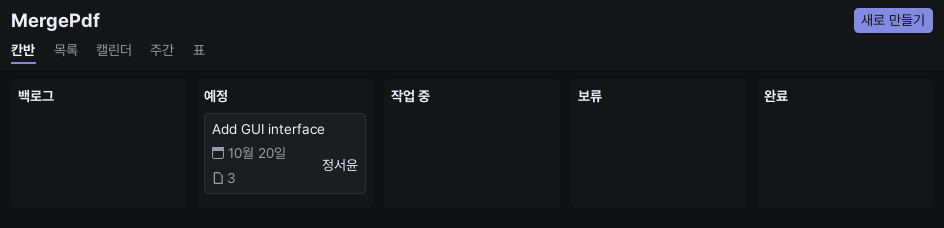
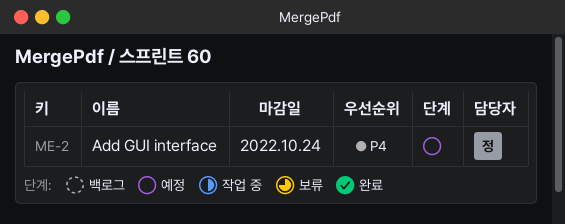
Add GUI interface, due: Oct 20 -> Oct 24

